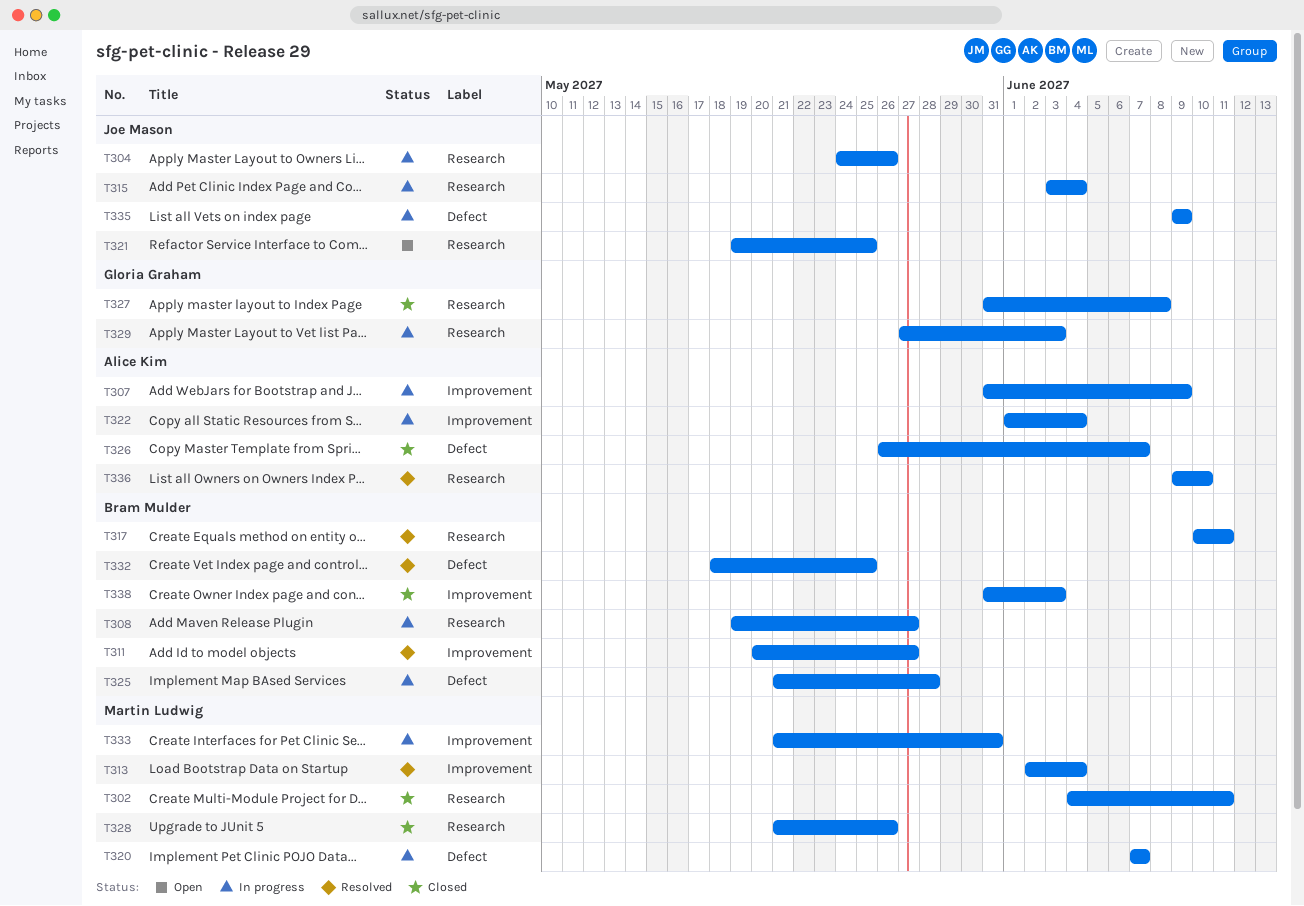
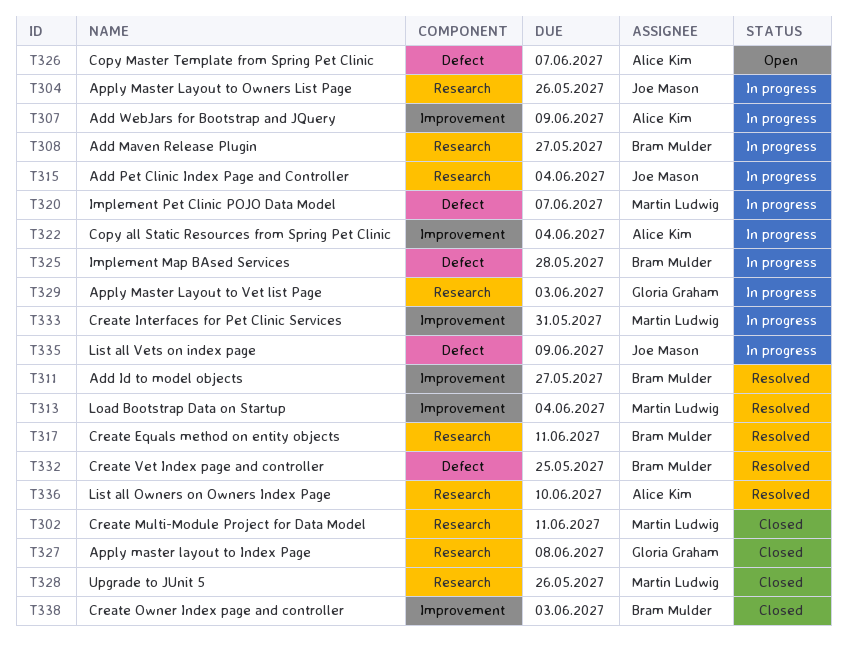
T321: present -> none
T326, status: Closed -> Open

